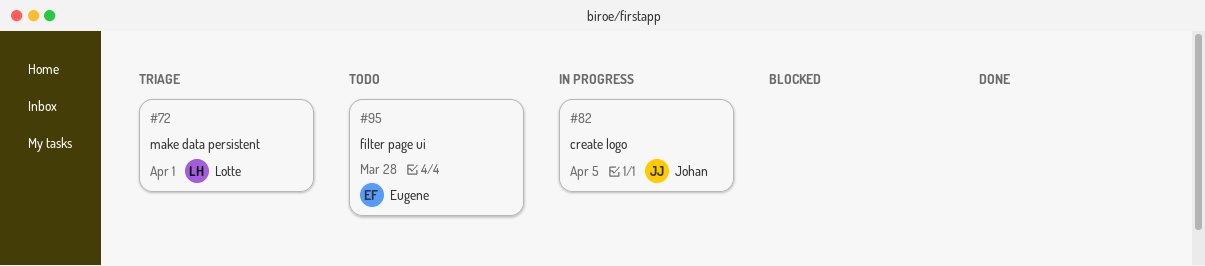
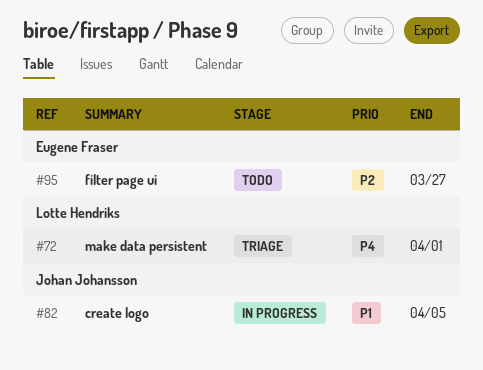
#95, due: Mar 28 -> Mar 27

